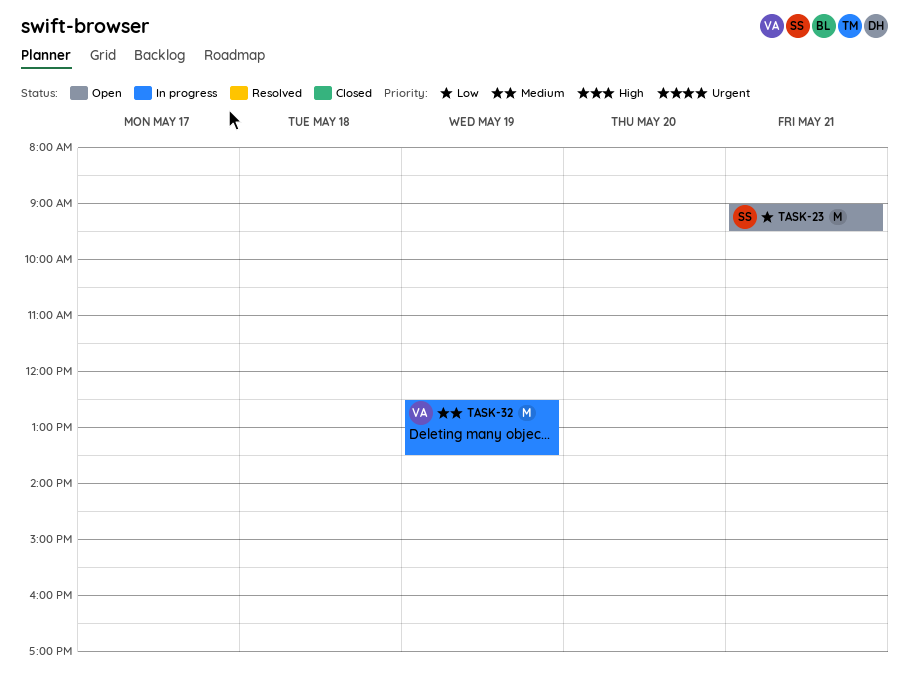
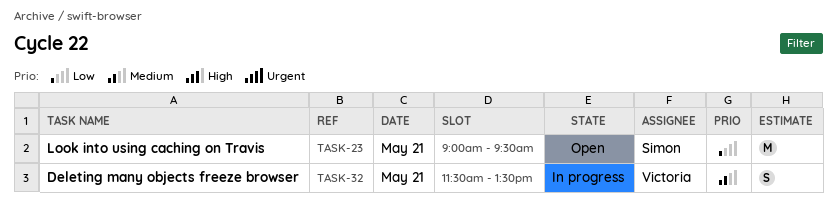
TASK-32, estimate: M -> S
TASK-32, day: May 19 -> May 21
TASK-32, begins: 12:30 -> 11:30

